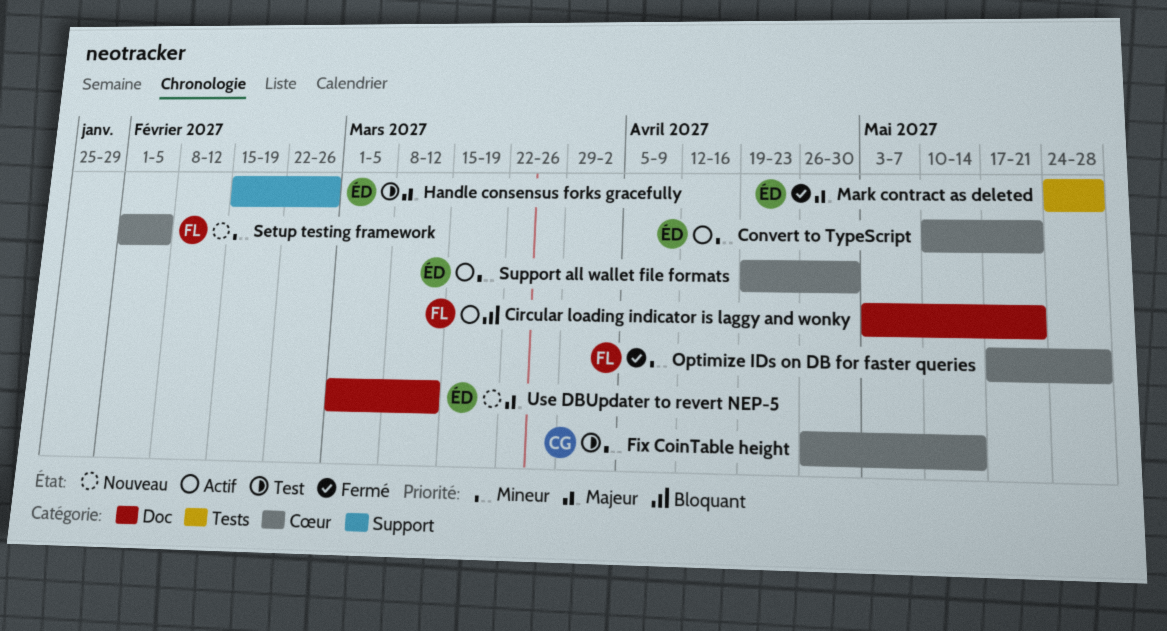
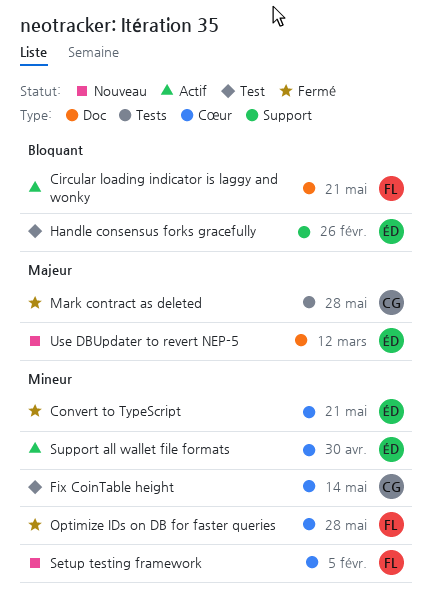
Convert to TypeScript, status: Actif -> Fermé
Handle consensus forks gracefully, priority: Majeur -> Bloquant
Mark contract as deleted, owner: ÉD -> CG

